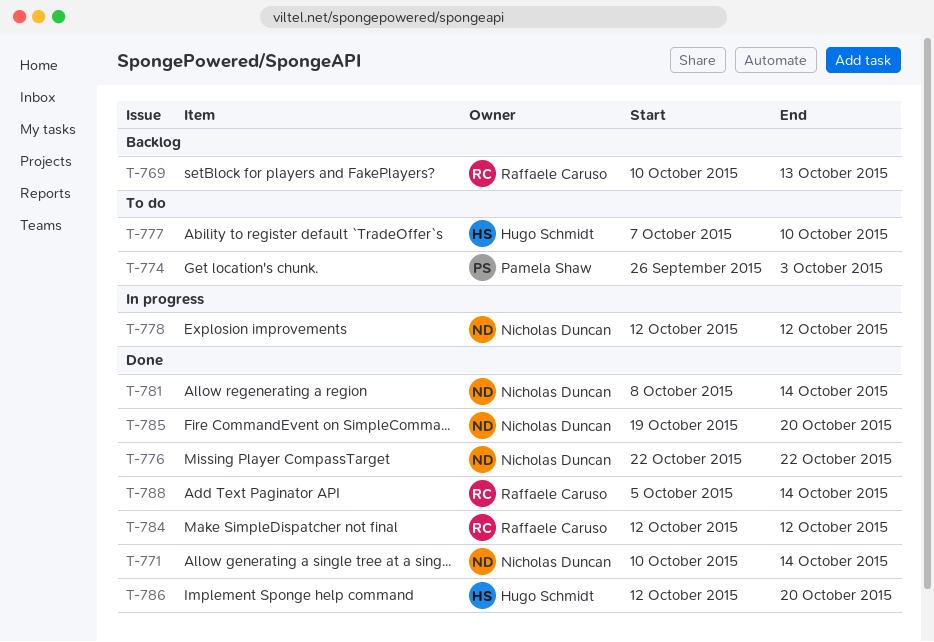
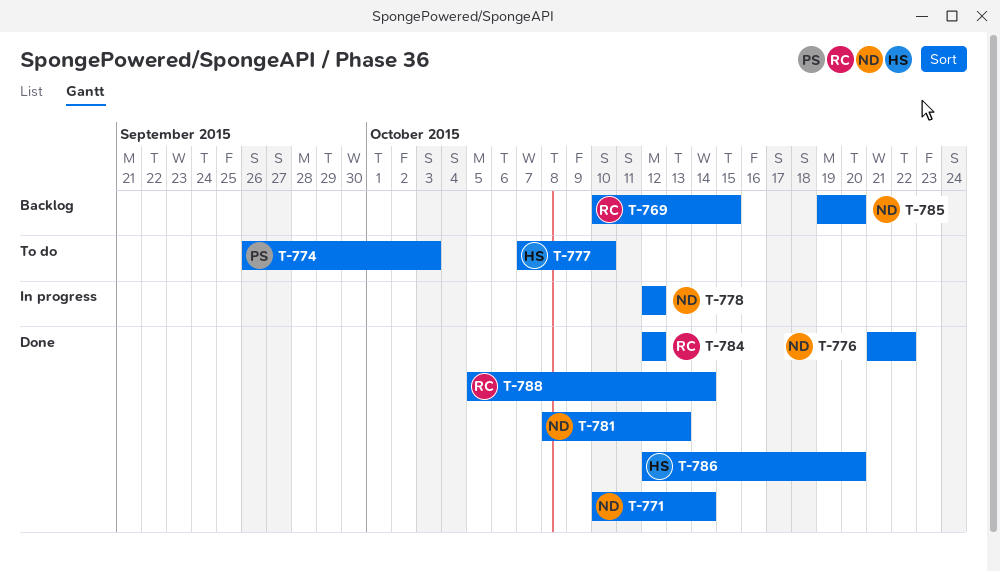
T-769, due: Oct 13 -> Oct 15
T-776, start: Oct 22 -> Oct 21
T-781, due: Oct 14 -> Oct 13
T-785, status: Done -> Backlog

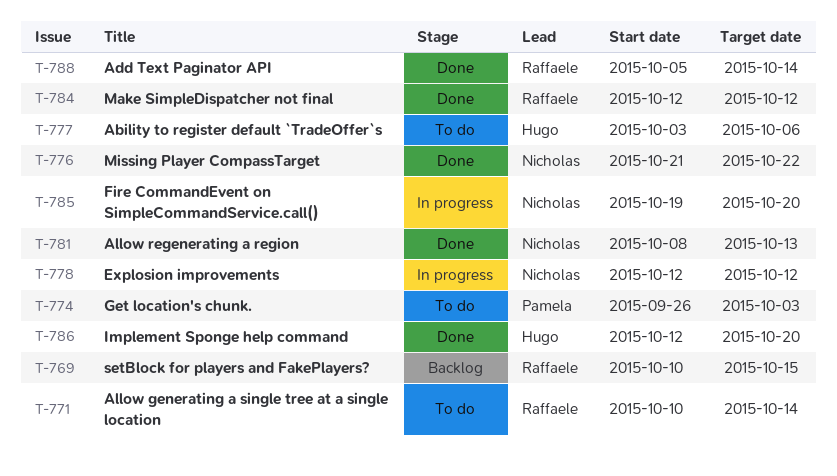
T-771, status: Done -> To do
T-771, owner: Nicholas -> Raffaele
T-777, start: Oct 7 -> Oct 3
T-777, due: Oct 10 -> Oct 6
T-785, status: Backlog -> In progress

